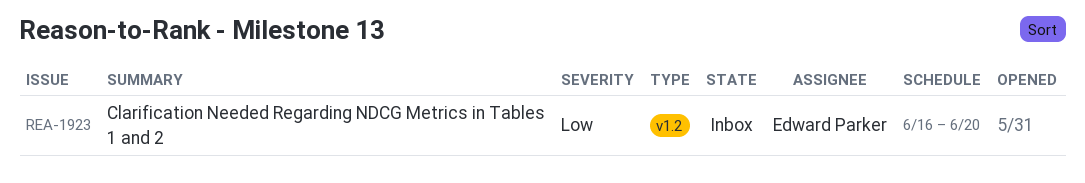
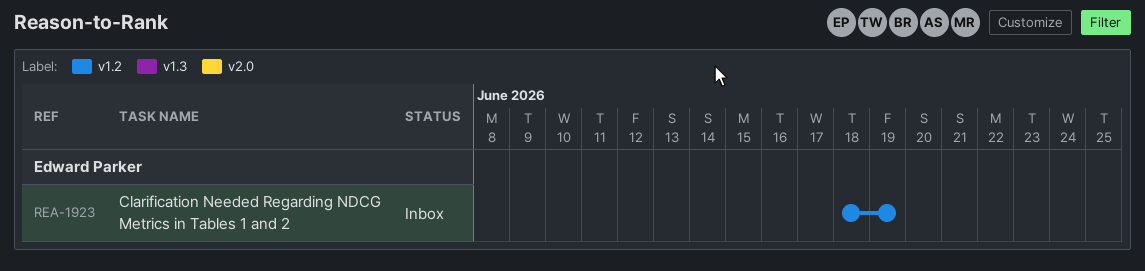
REA-1923, start: Jun 16 -> Jun 18
REA-1923, due: Jun 20 -> Jun 19

